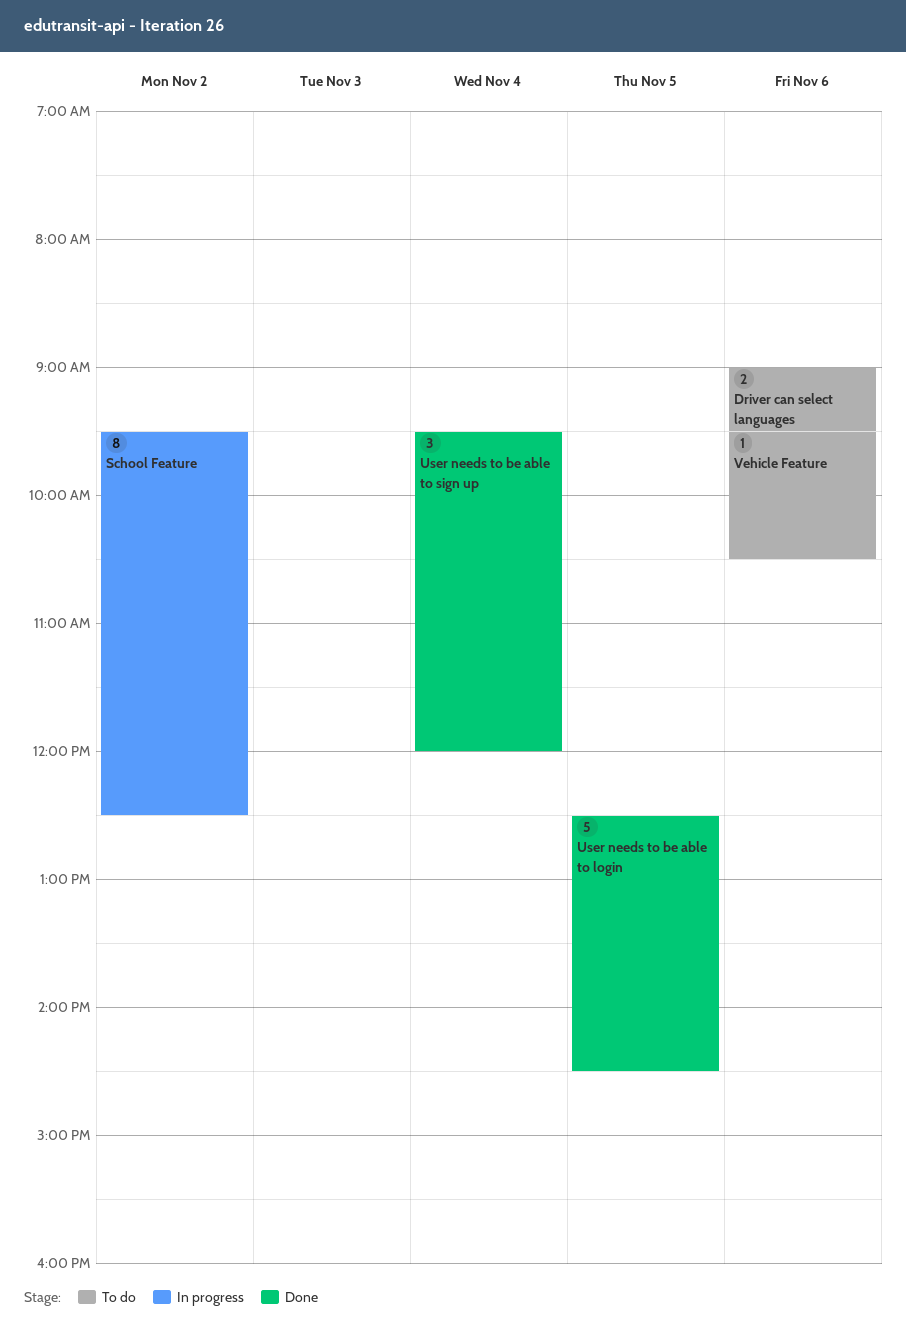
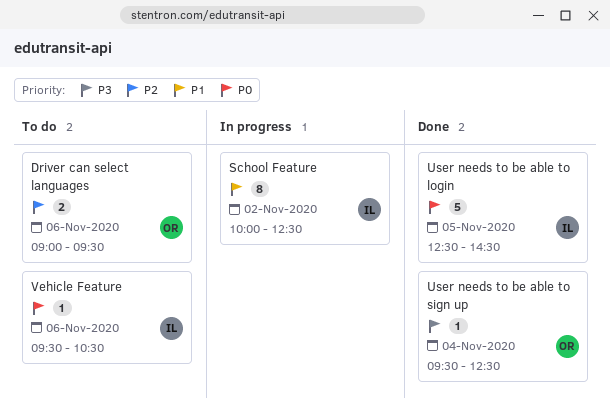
School Feature, begins: 09:30 -> 10:00
User needs to be able to sign up, estimate: 3 -> 1
User needs to be able to sign up, ends: 12:00 -> 12:30

